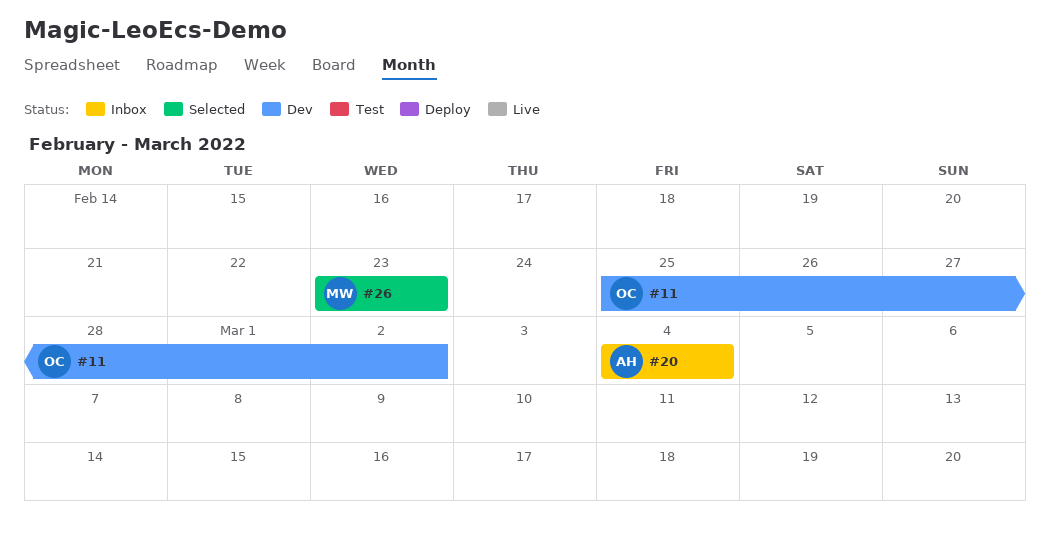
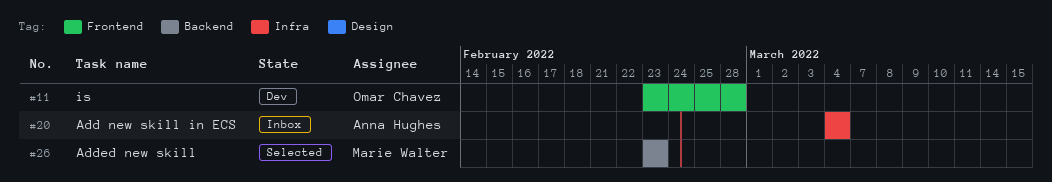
#11, start: Feb 25 -> Feb 23
#11, due: Mar 2 -> Feb 28

